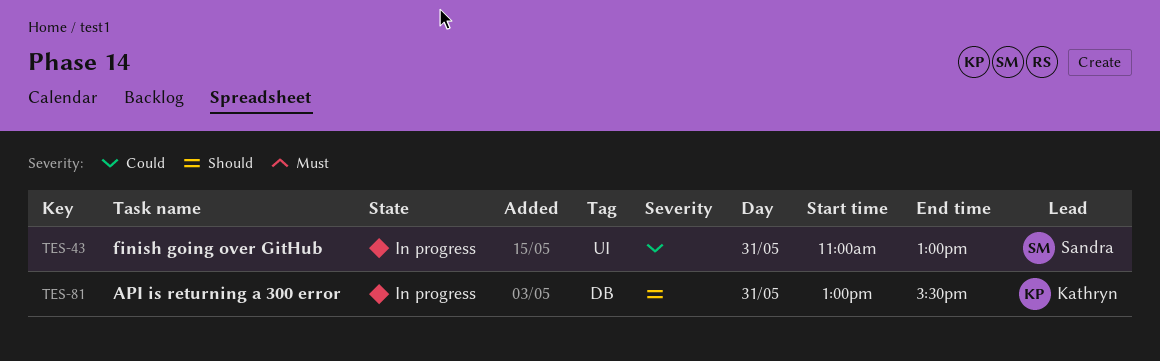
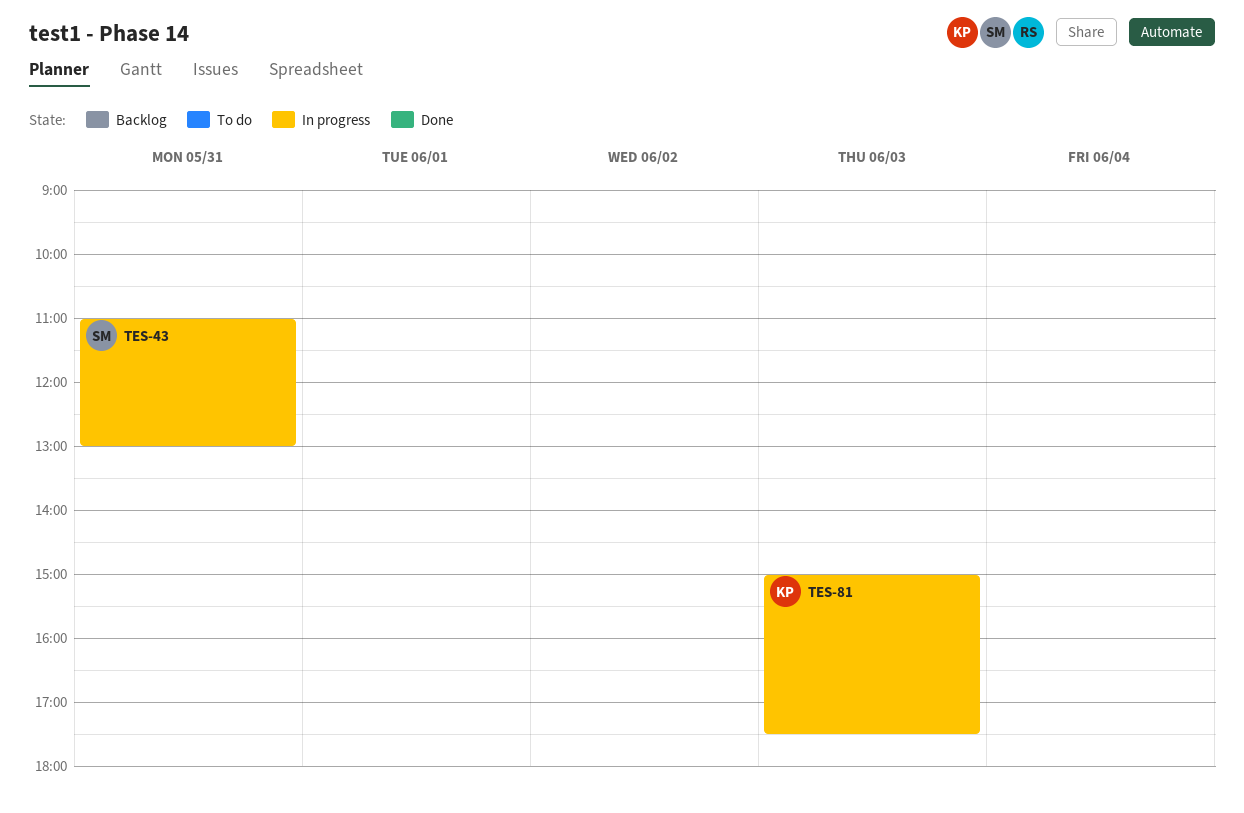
TES-81, day: May 31 -> Jun 3
TES-81, begins: 13:00 -> 15:00
TES-81, ends: 15:30 -> 17:30

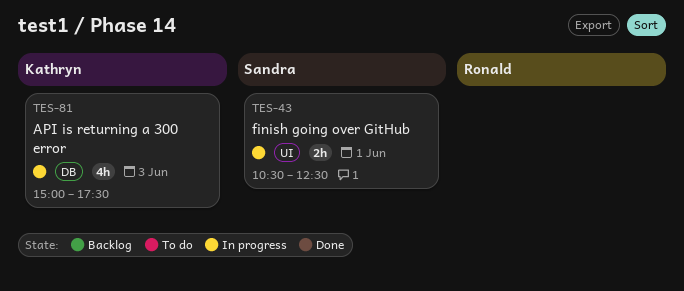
TES-43, day: May 31 -> Jun 1
TES-43, begins: 11:00 -> 10:30
TES-43, ends: 13:00 -> 12:30

